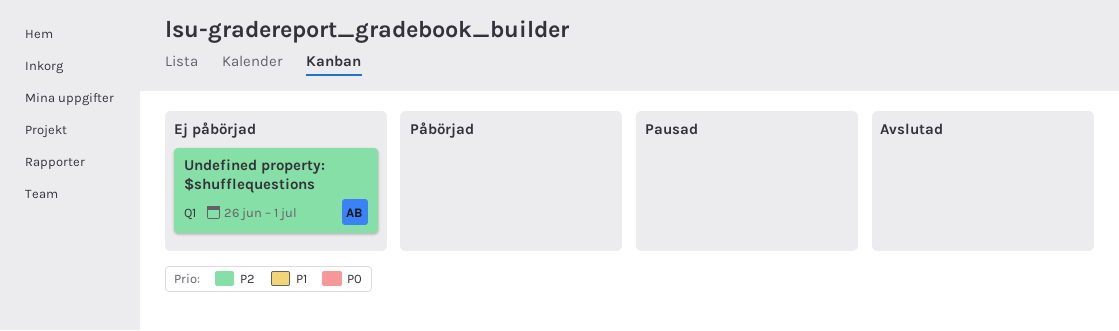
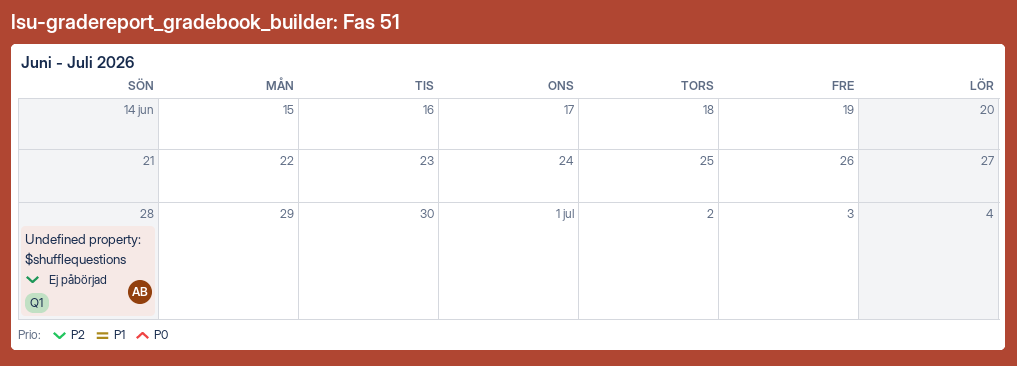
Undefined property: $shufflequestions, due: Jul 1 -> Jun 28

